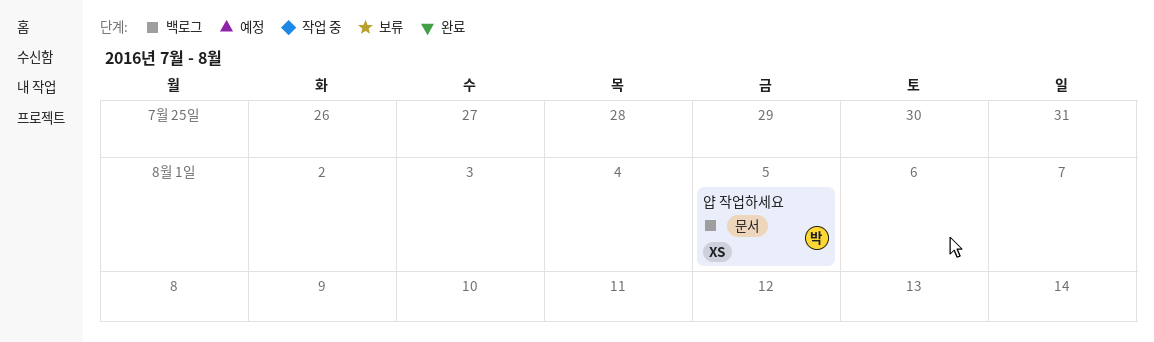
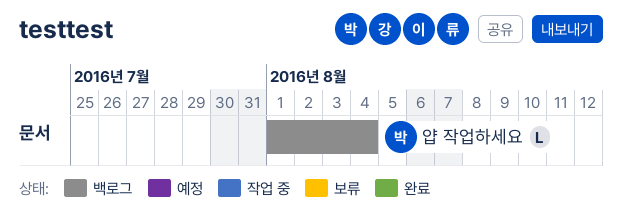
얍 작업하세요, estimate: XS -> L
얍 작업하세요, due: Aug 5 -> Aug 4

